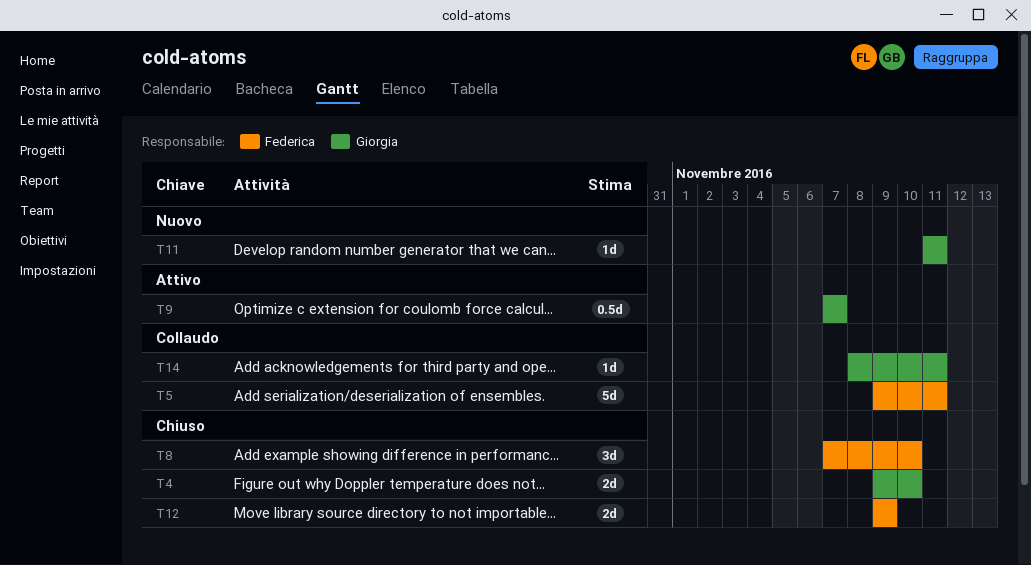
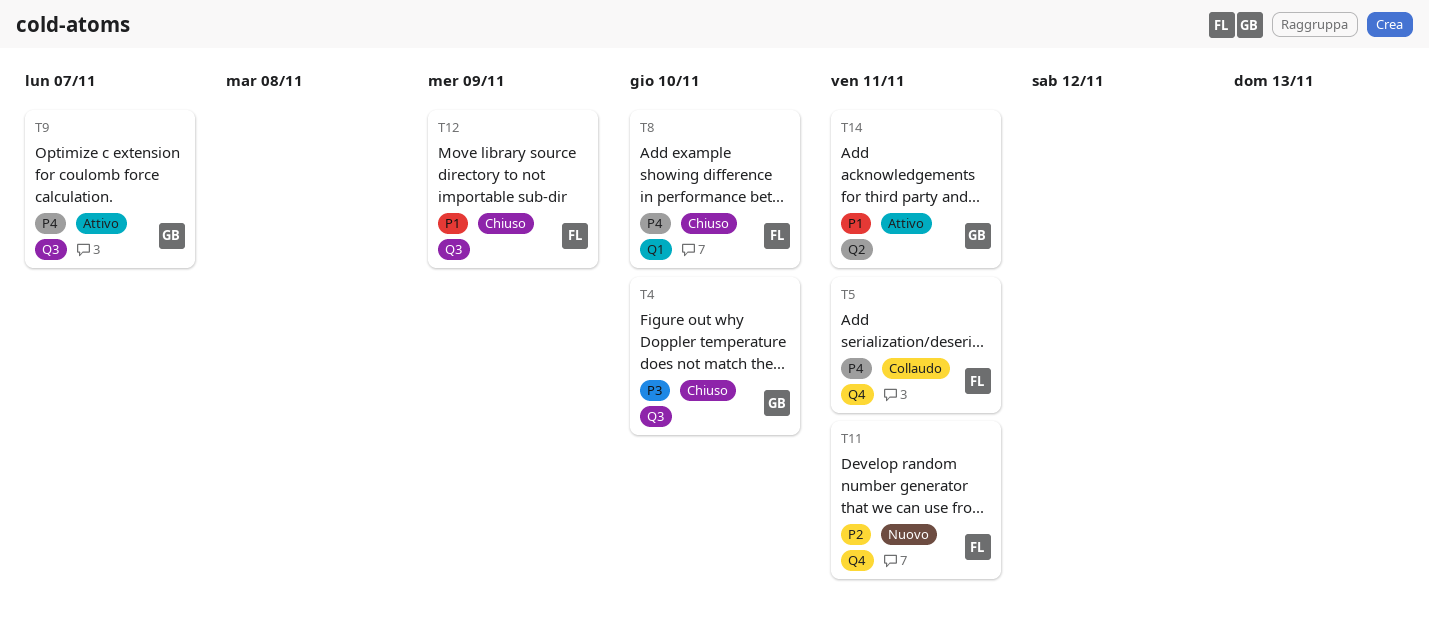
T11, owner: Giorgia -> Federica
T14, status: Collaudo -> Attivo

